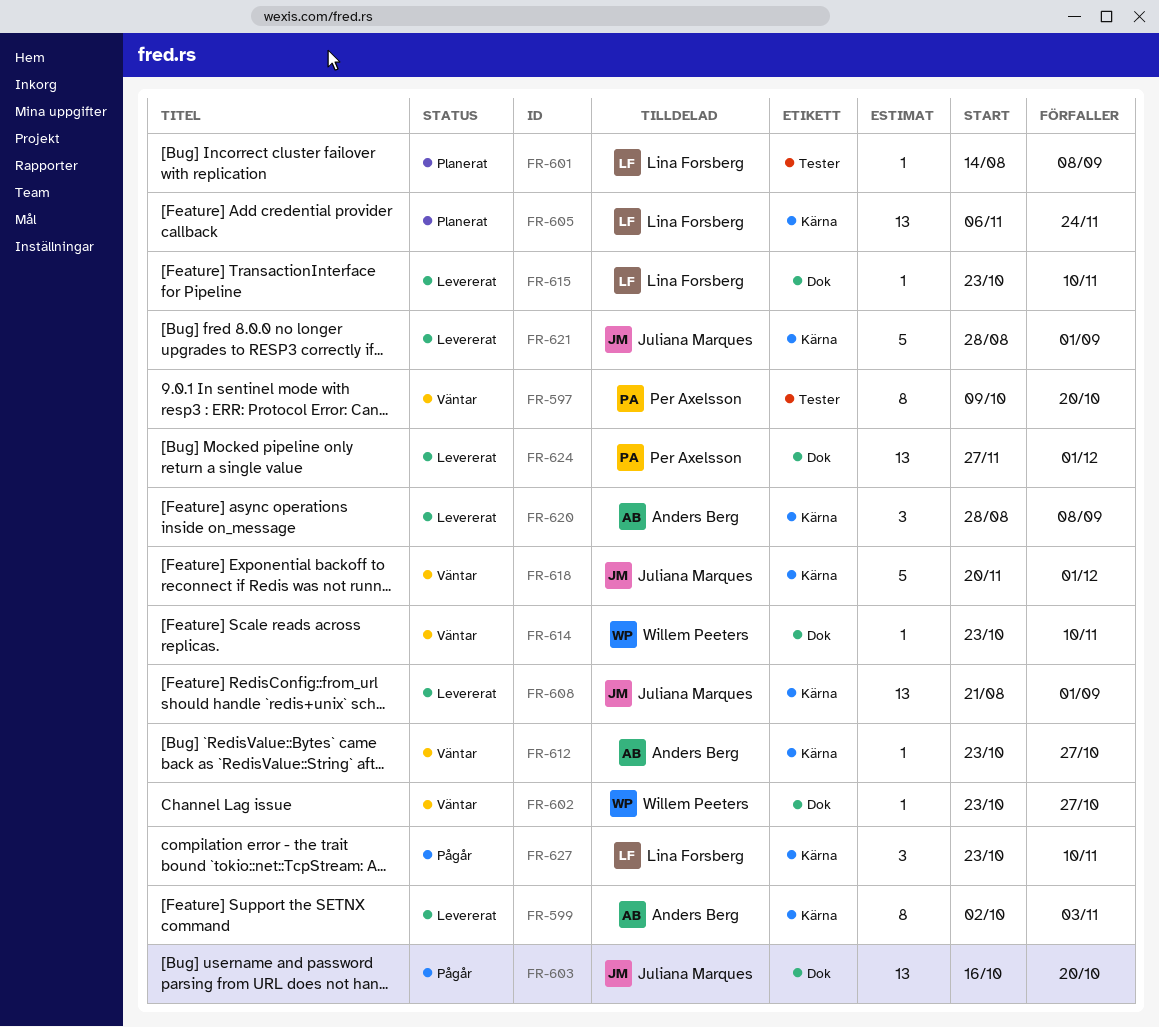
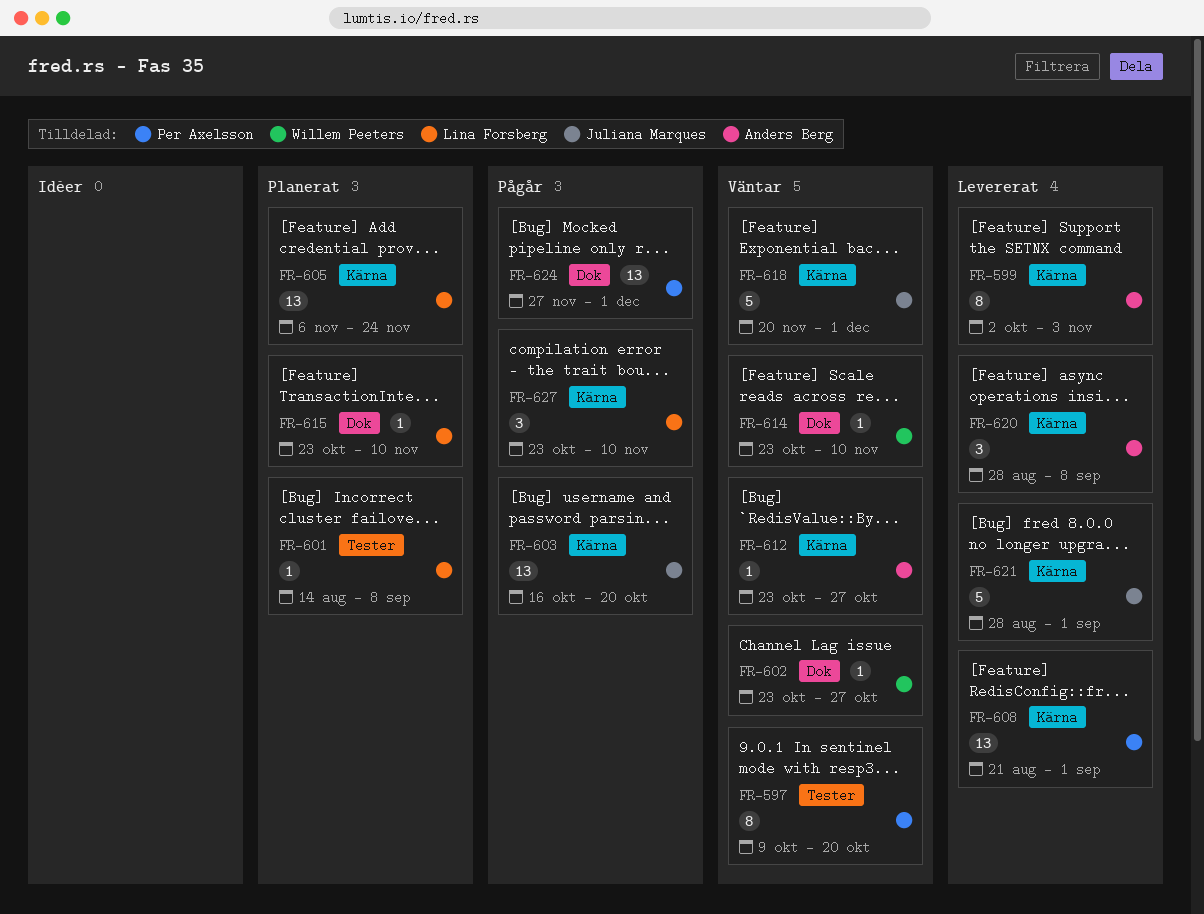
FR-603, label: Dok -> Kärna
FR-608, owner: Juliana Marques -> Per Axelsson
FR-615, status: Levererat -> Planerat
FR-624, status: Levererat -> Pågår

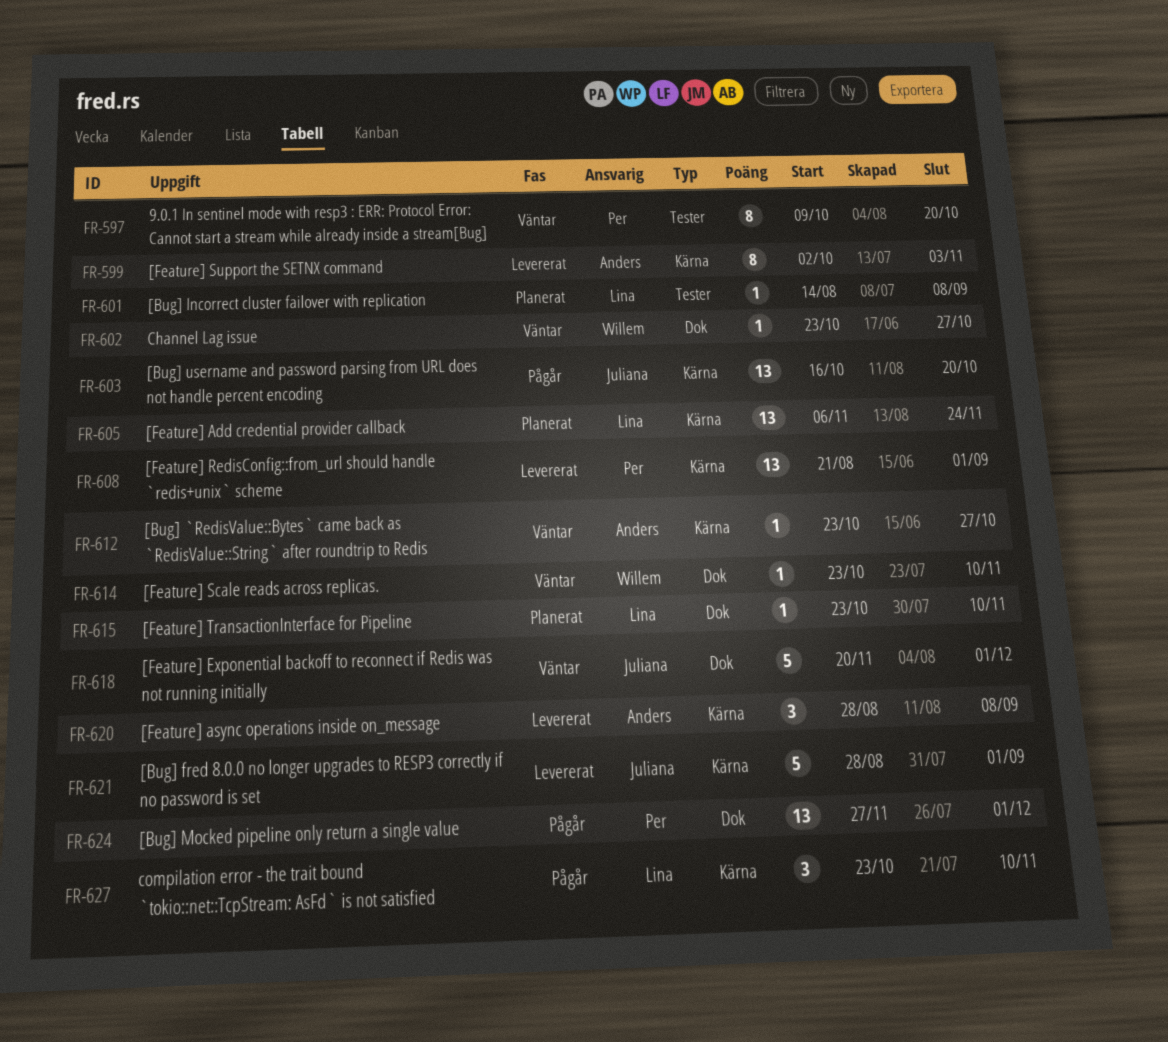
FR-618, label: Kärna -> Dok

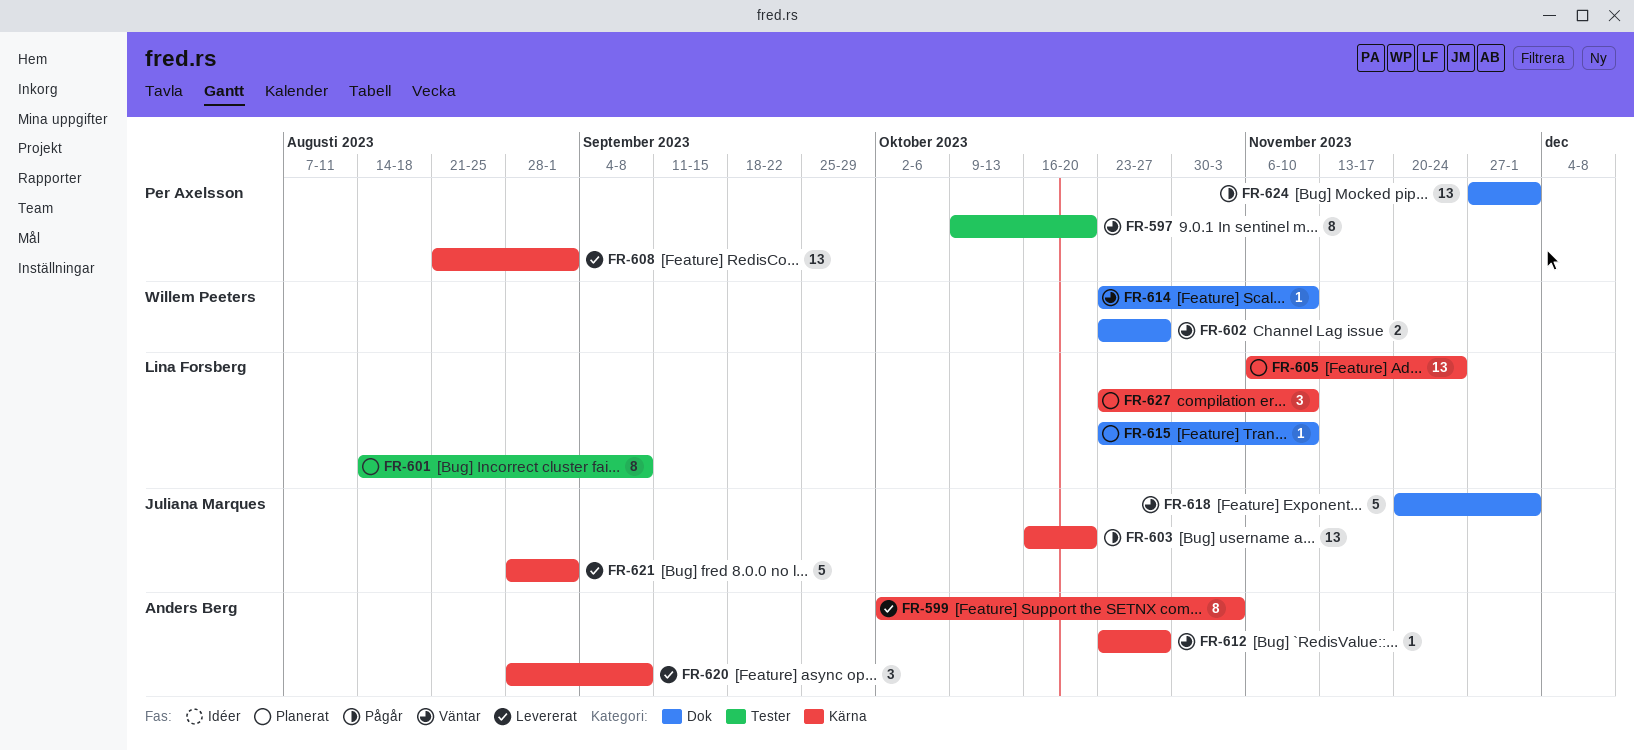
FR-601, estimate: 1 -> 8
FR-602, estimate: 1 -> 2
FR-627, status: Pågår -> Planerat

